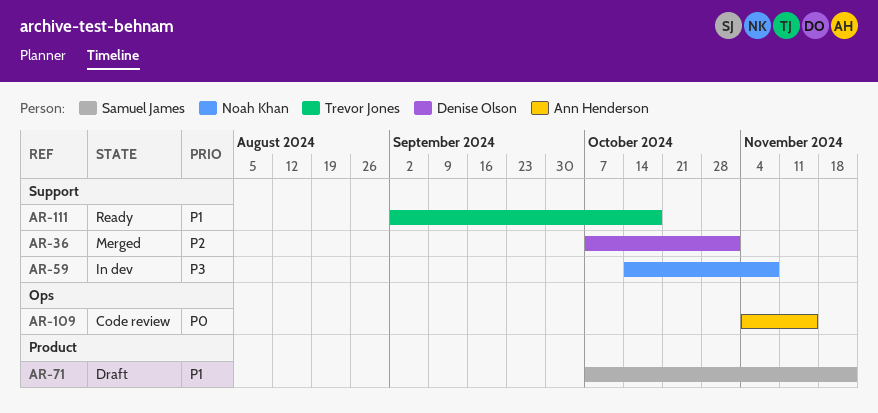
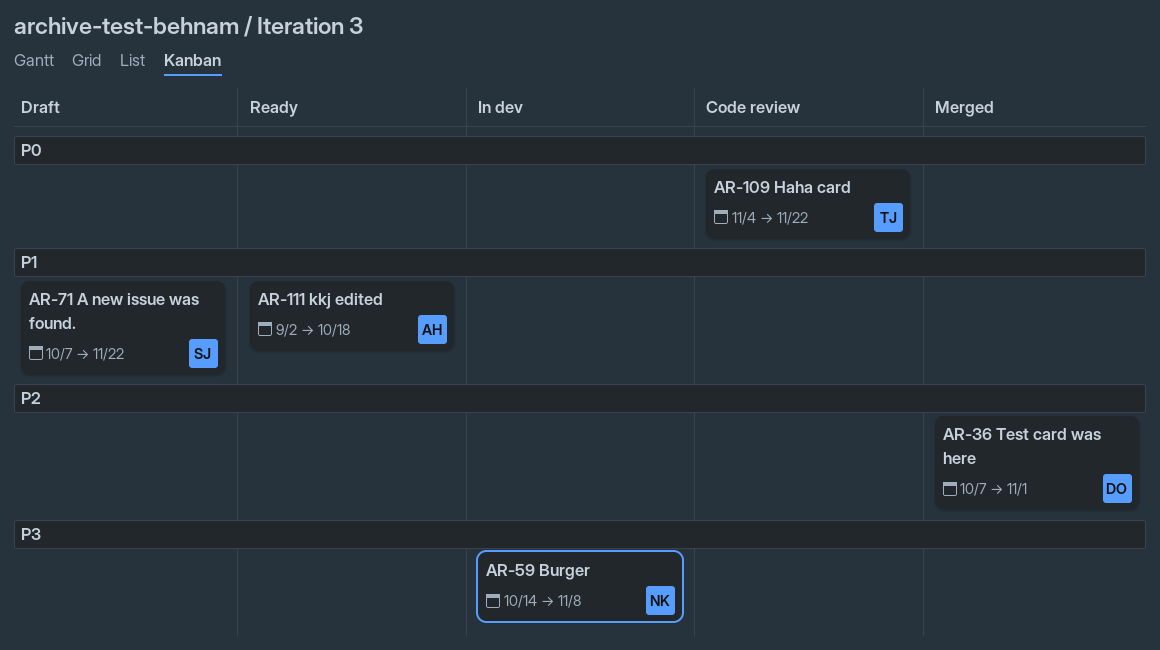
AR-109, owner: Ann Henderson -> Trevor Jones
AR-109, due: Nov 15 -> Nov 22
AR-111, owner: Trevor Jones -> Ann Henderson

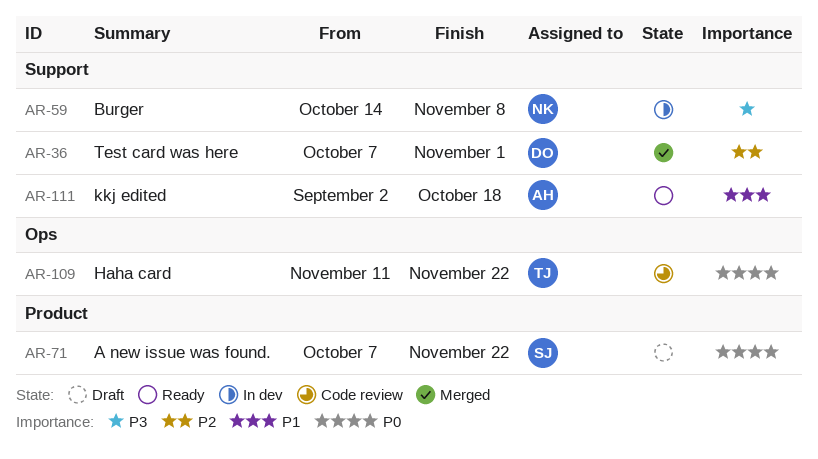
AR-71, priority: P1 -> P0
AR-109, start: Nov 4 -> Nov 11

